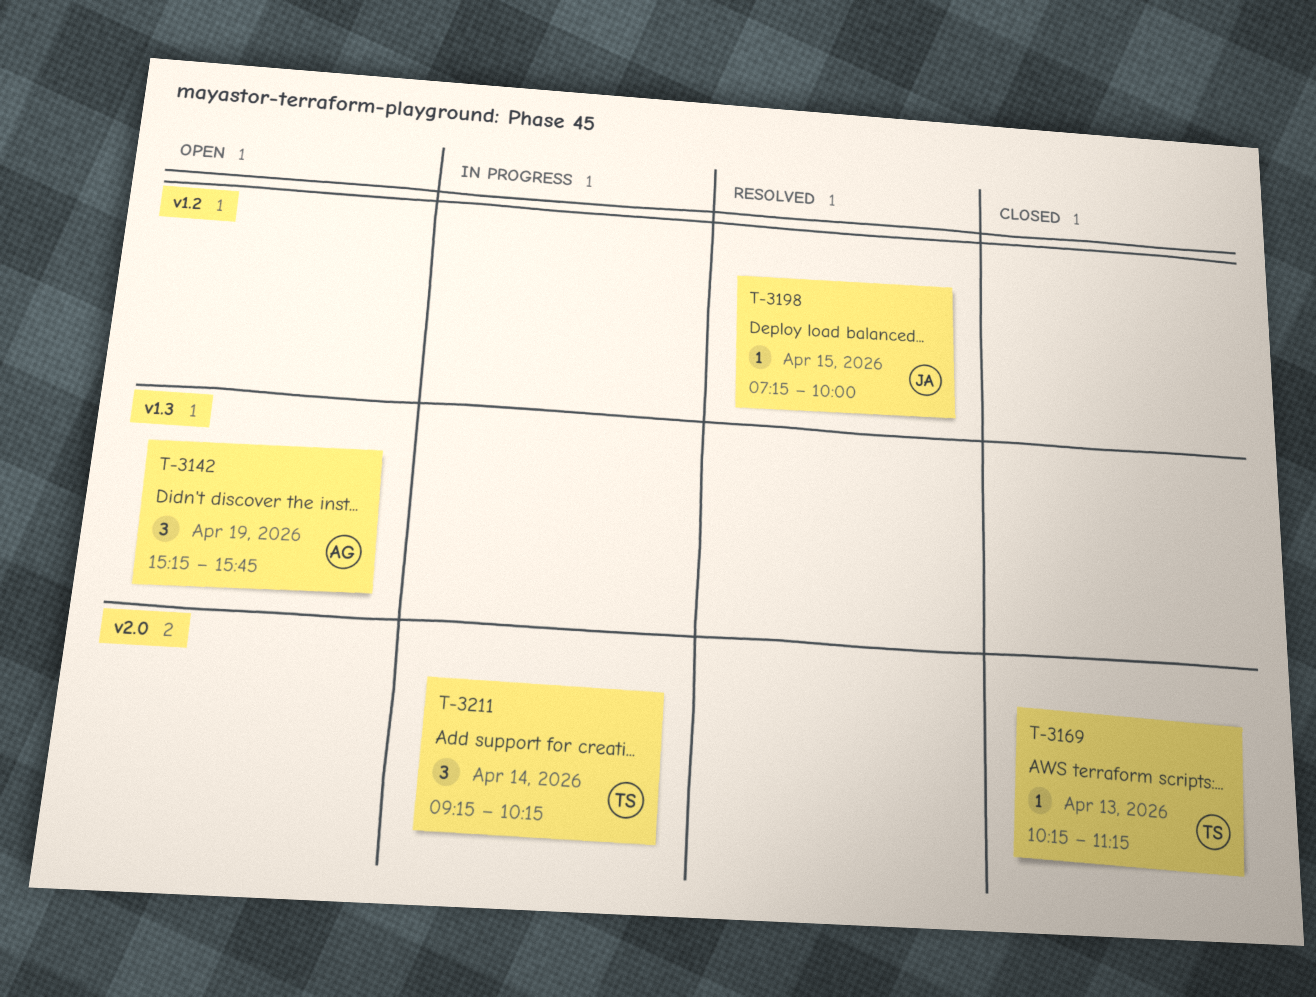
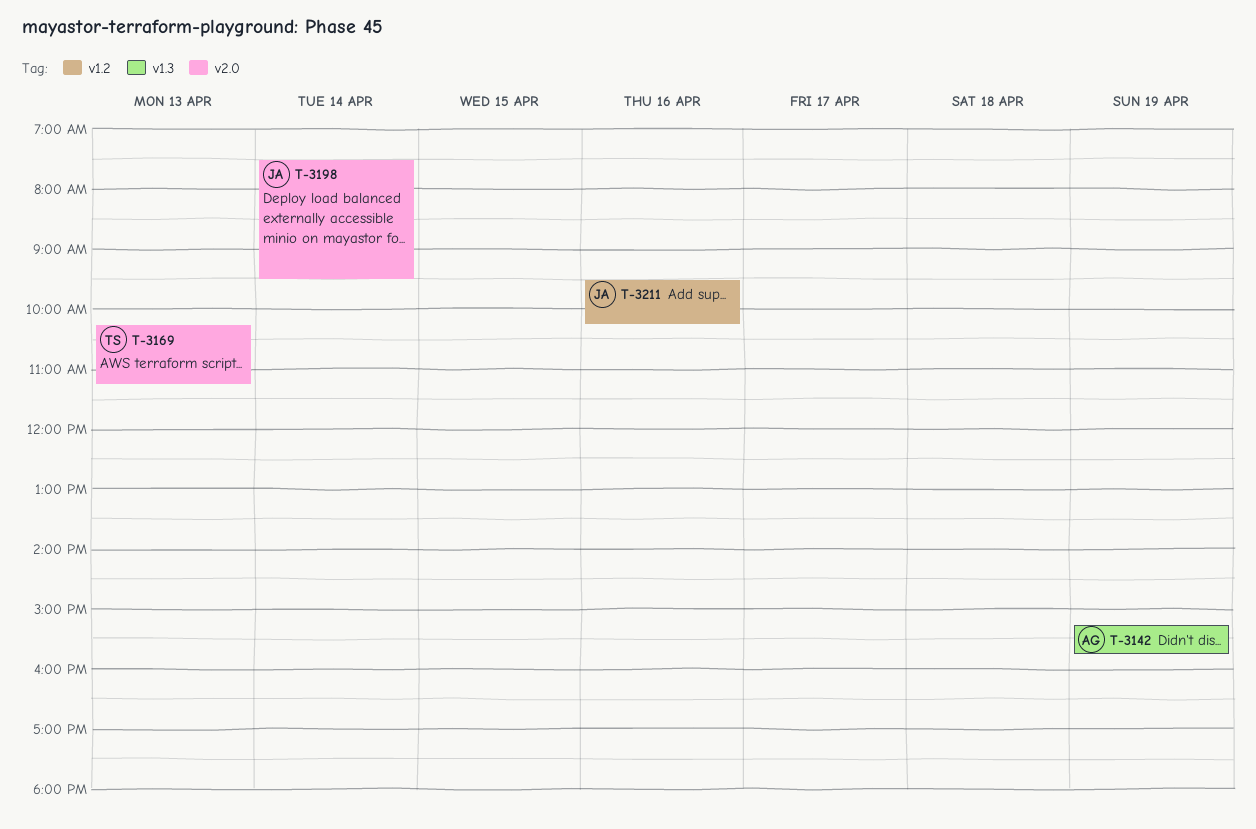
T-3198, label: v1.2 -> v2.0
T-3198, day: Apr 15 -> Apr 14
T-3198, begins: 07:15 -> 07:30
T-3198, ends: 10:00 -> 09:30
T-3211, owner: TS -> JA
T-3211, label: v2.0 -> v1.2
T-3211, day: Apr 14 -> Apr 16
T-3211, begins: 09:15 -> 09:30

